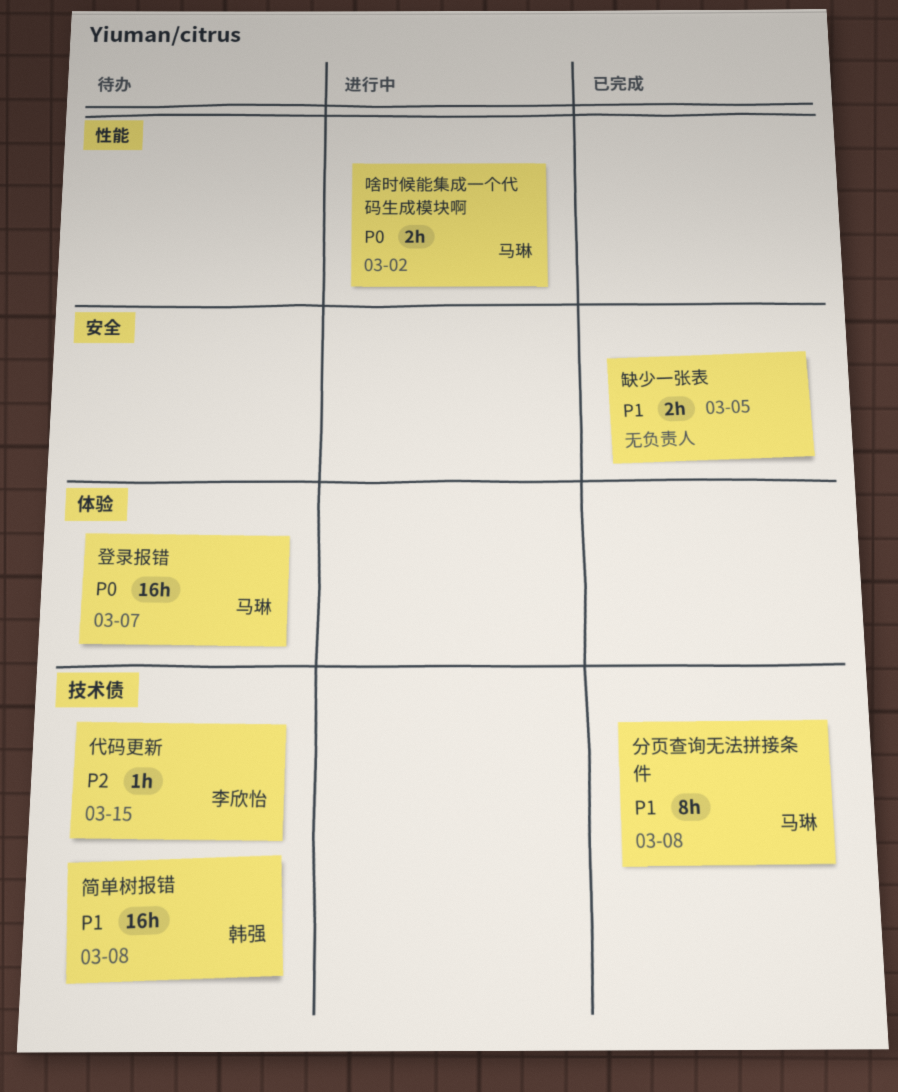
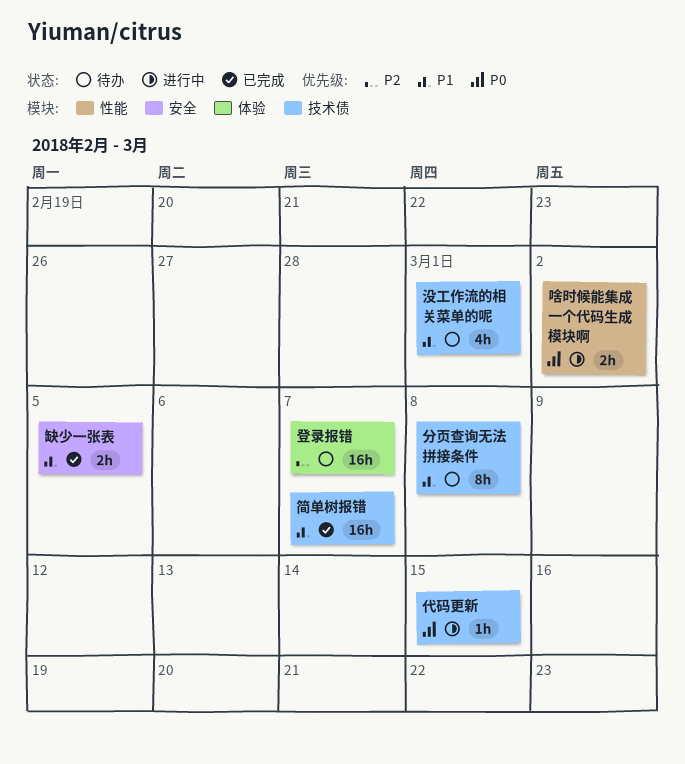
代码更新, status: 待办 -> 进行中
代码更新, priority: P2 -> P0
分页查询无法拼接条件, status: 已完成 -> 待办
没工作流的相关菜单的呢: none -> present
登录报错, priority: P0 -> P2
简单树报错, status: 待办 -> 已完成
简单树报错, due: Mar 8 -> Mar 7

